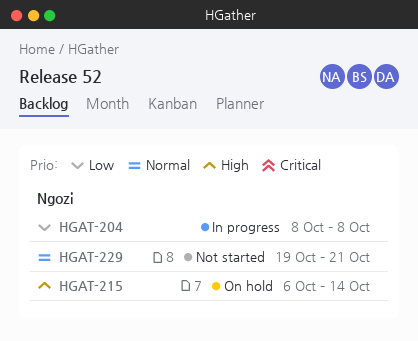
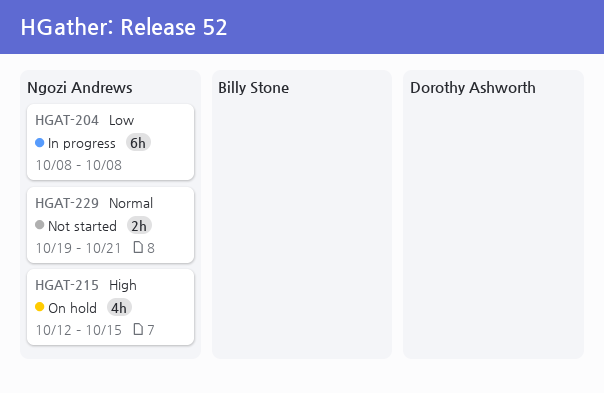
HGAT-215, start: Oct 6 -> Oct 12
HGAT-215, due: Oct 14 -> Oct 15

